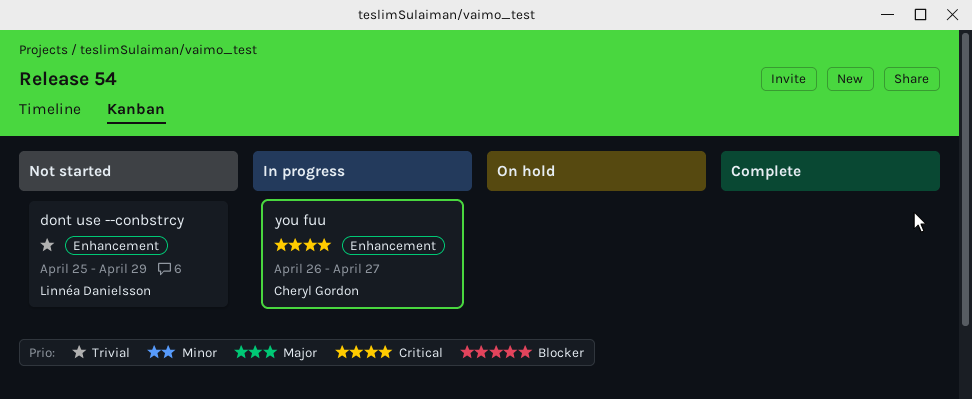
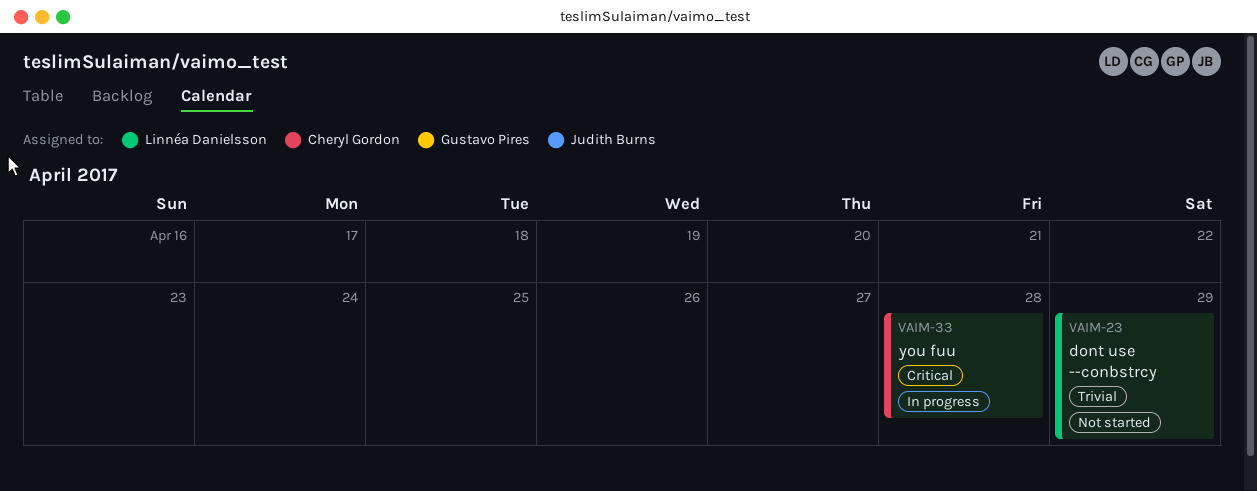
you fuu, due: Apr 27 -> Apr 28

